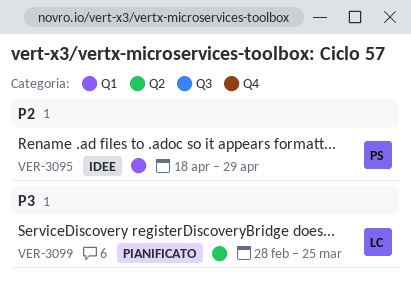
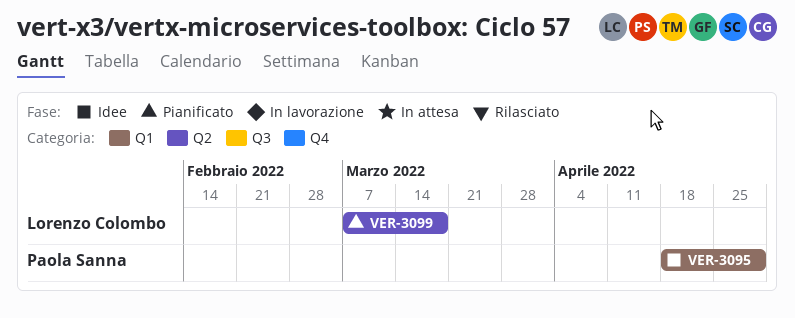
VER-3099, start: Feb 28 -> Mar 7
VER-3099, due: Mar 25 -> Mar 18

